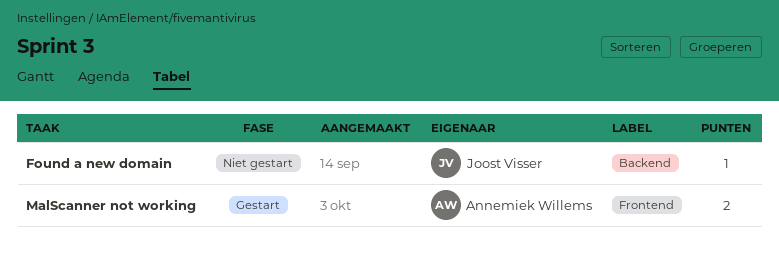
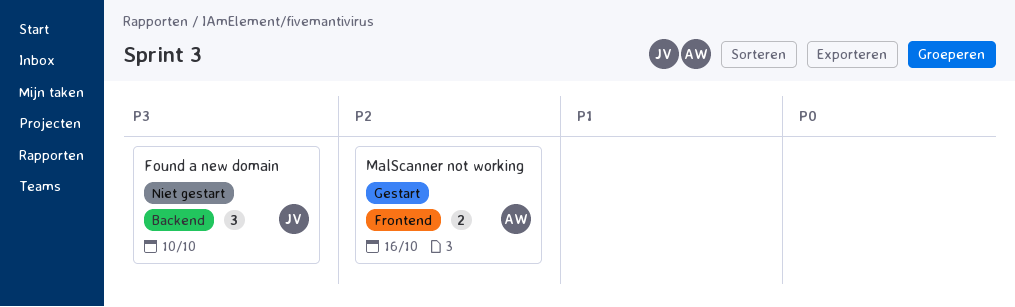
Found a new domain, estimate: 1 -> 3

